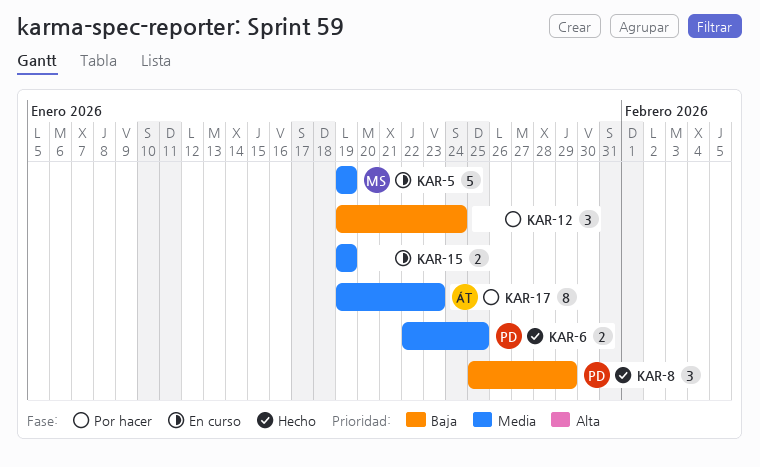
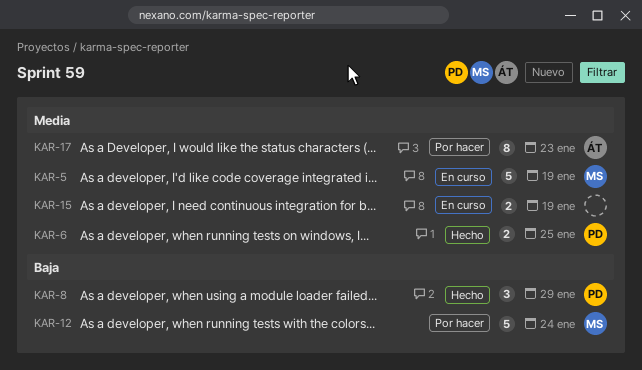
KAR-12, owner: none -> MS
KAR-12, estimate: 3 -> 5

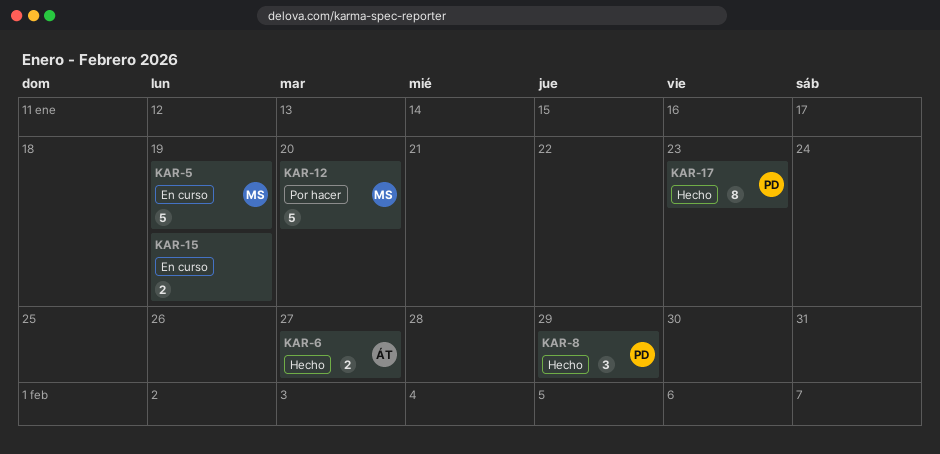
KAR-6, owner: PD -> ÁT
KAR-6, due: Jan 25 -> Jan 27
KAR-12, due: Jan 24 -> Jan 20
KAR-17, status: Por hacer -> Hecho
KAR-17, owner: ÁT -> PD

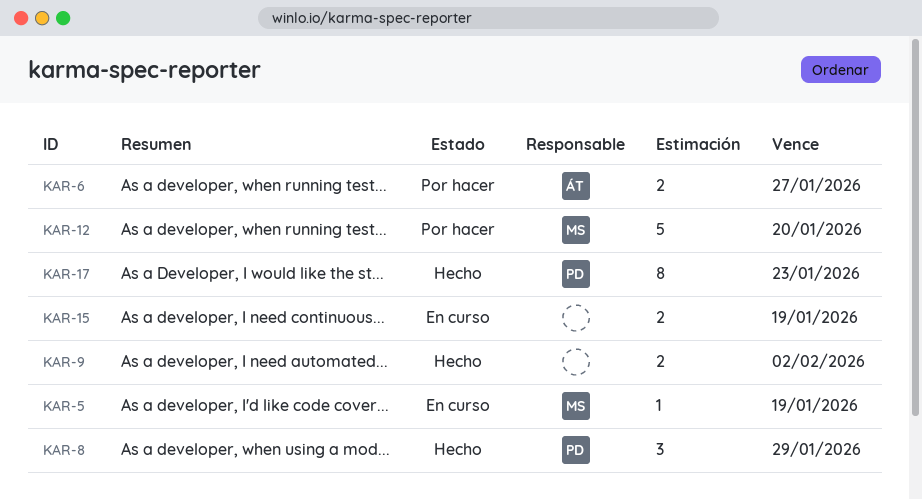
KAR-5, estimate: 5 -> 1
KAR-6, status: Hecho -> Por hacer
KAR-9: none -> present

